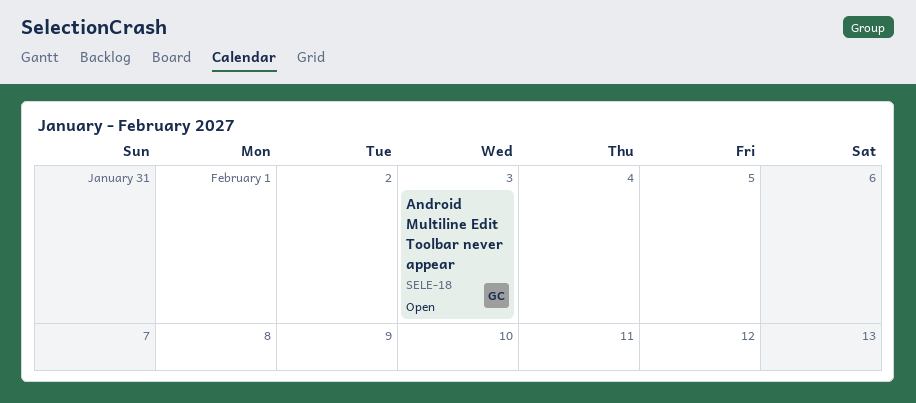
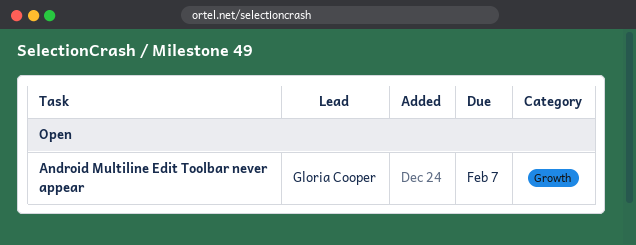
Android Multiline Edit Toolbar never appear, due: Feb 3 -> Feb 7

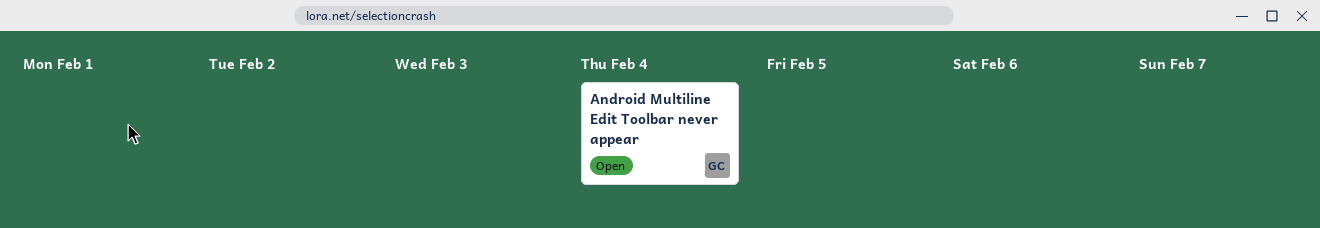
Android Multiline Edit Toolbar never appear, due: Feb 7 -> Feb 4

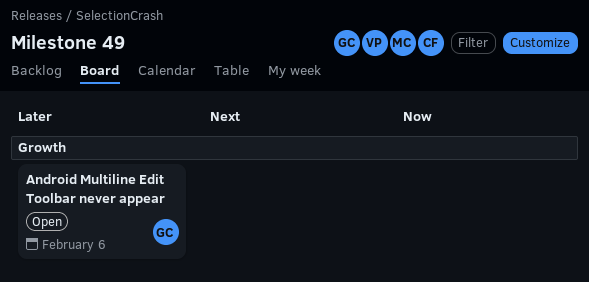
Android Multiline Edit Toolbar never appear, due: Feb 4 -> Feb 6

